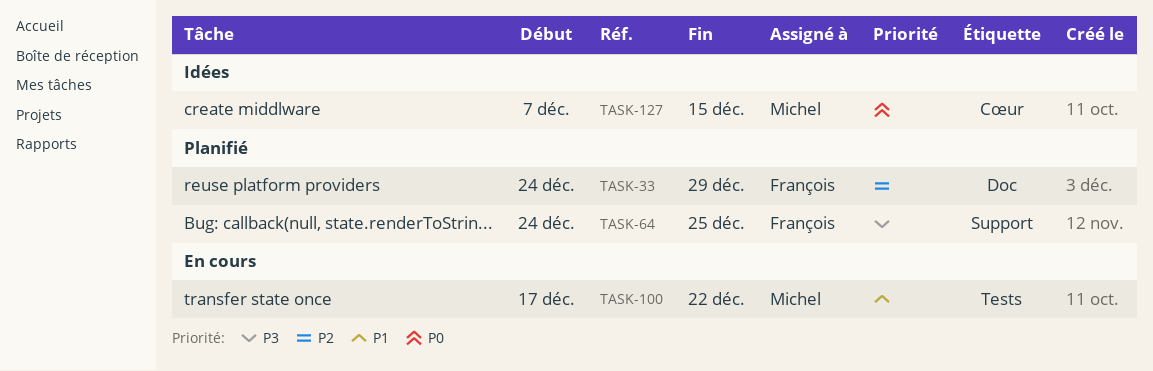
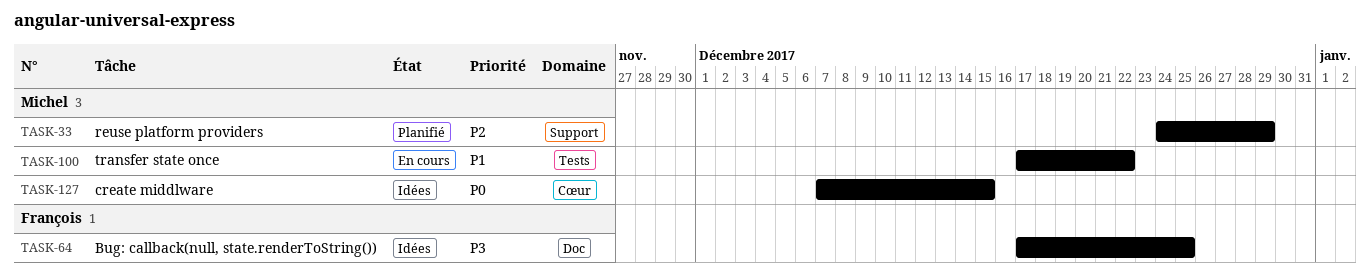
TASK-33, owner: François -> Michel
TASK-33, label: Doc -> Support
TASK-64, status: Planifié -> Idées
TASK-64, label: Support -> Doc
TASK-64, start: Dec 24 -> Dec 17

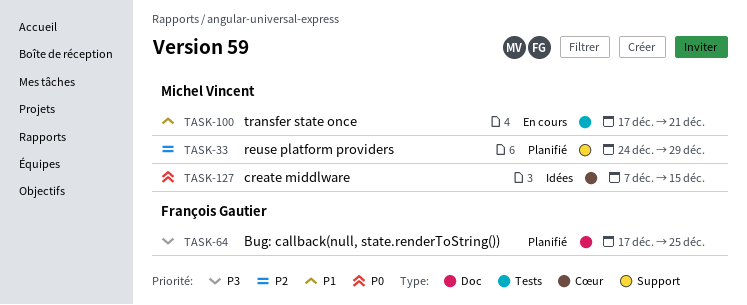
TASK-64, status: Idées -> Planifié
TASK-100, due: Dec 22 -> Dec 21

